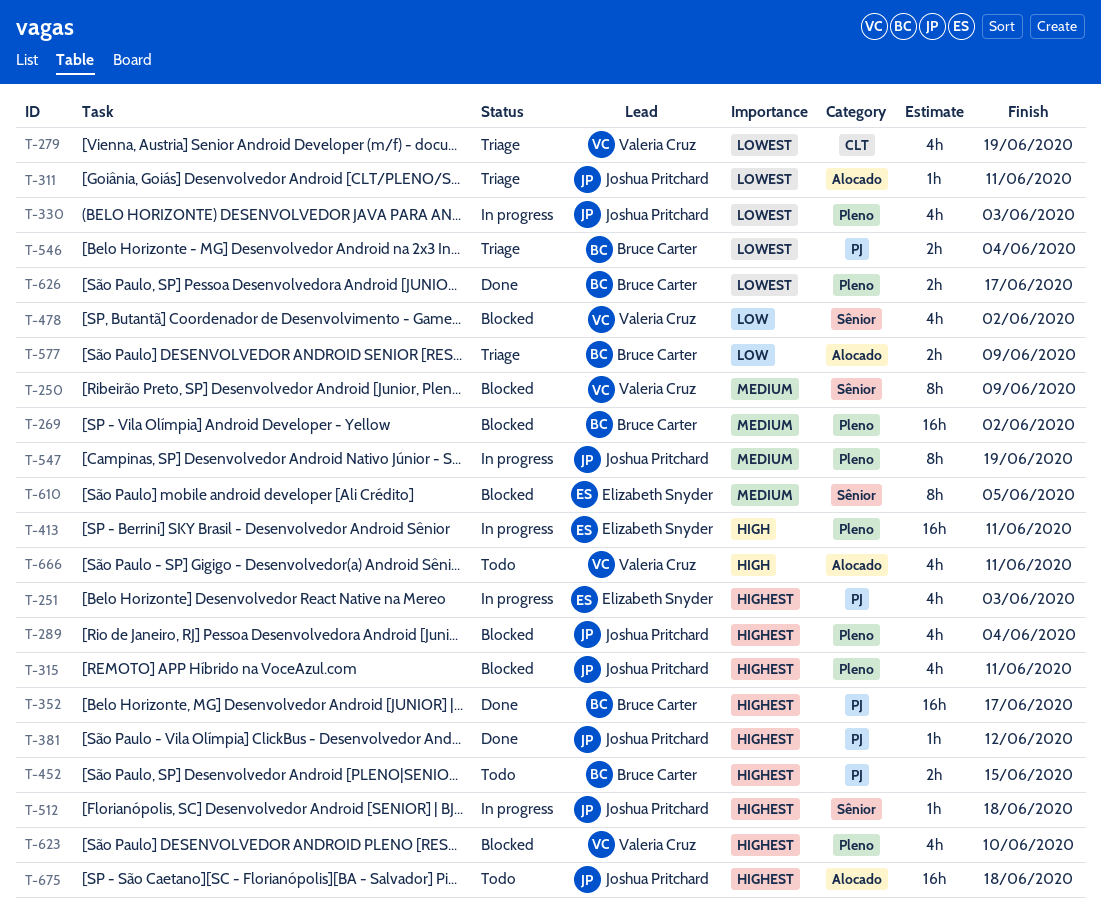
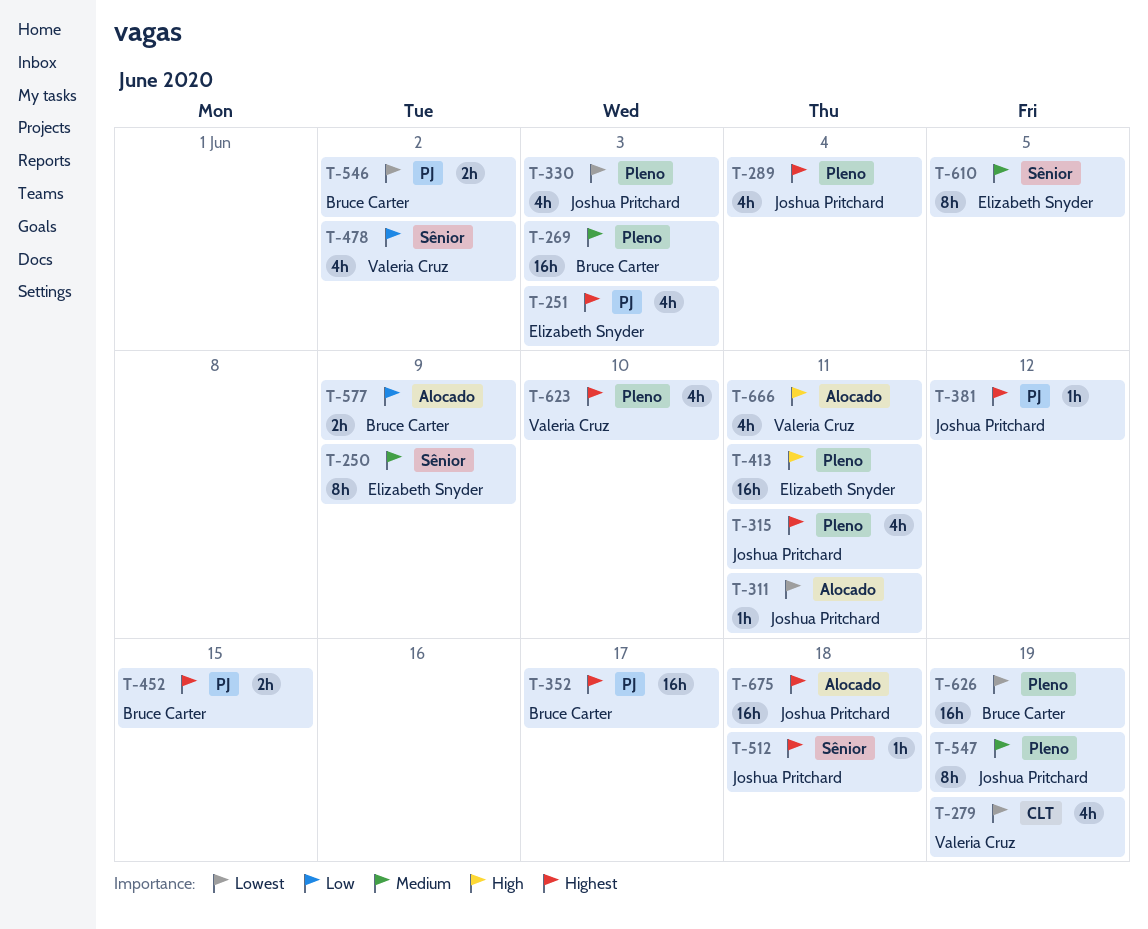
T-250, owner: Valeria Cruz -> Elizabeth Snyder
T-269, due: Jun 2 -> Jun 3
T-546, due: Jun 4 -> Jun 2
T-626, estimate: 2h -> 16h
T-626, due: Jun 17 -> Jun 19

